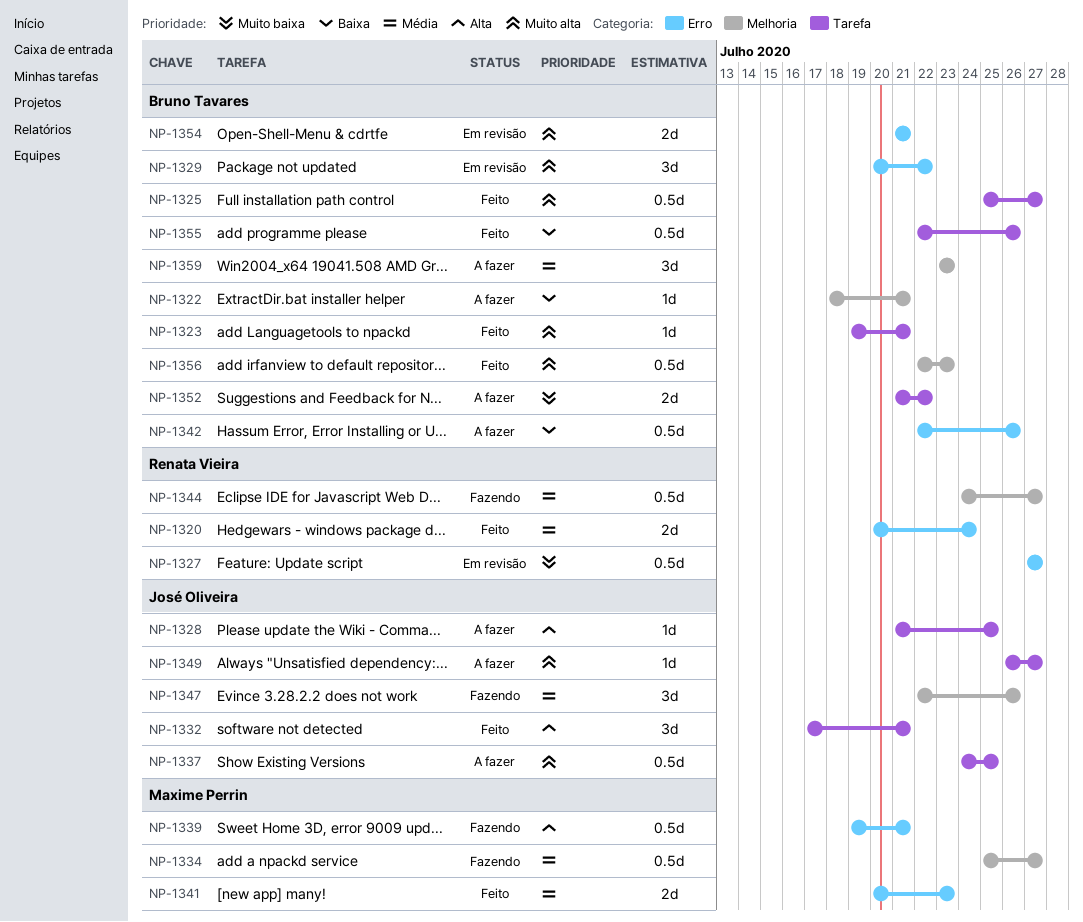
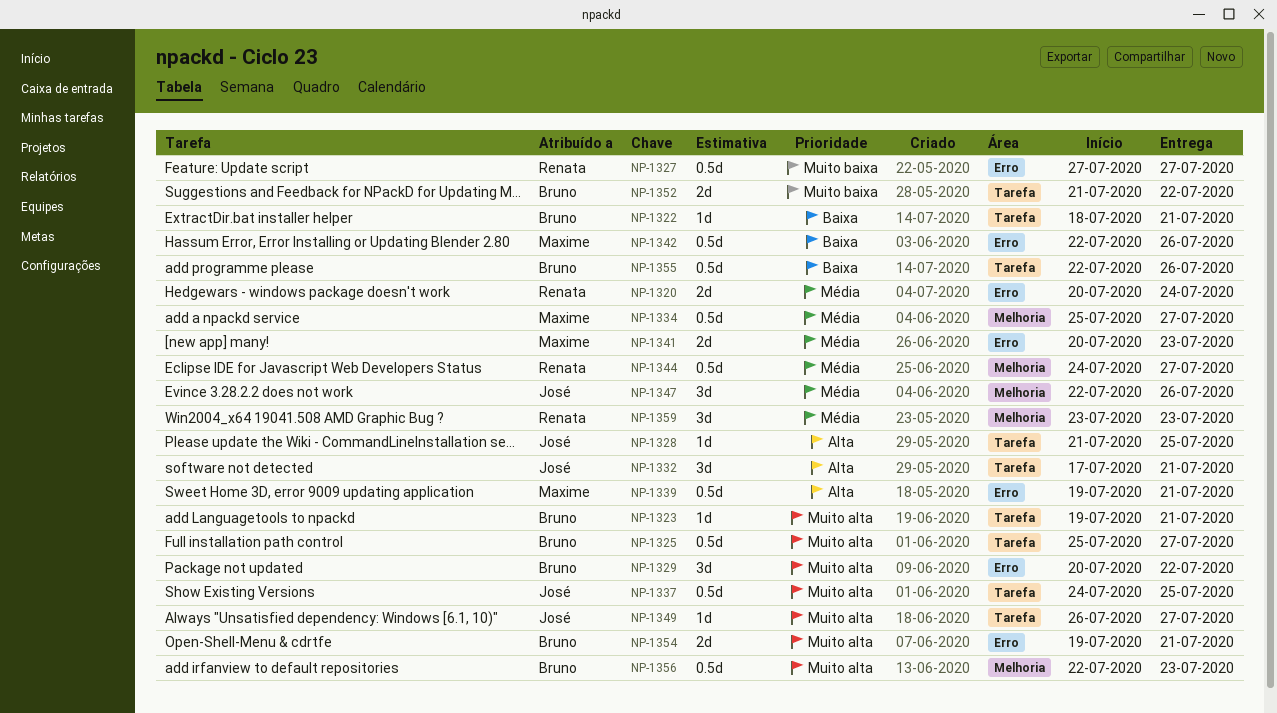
NP-1322, label: Melhoria -> Tarefa
NP-1342, owner: Bruno Tavares -> Maxime Perrin
NP-1354, start: Jul 21 -> Jul 19
NP-1359, owner: Bruno Tavares -> Renata Vieira

